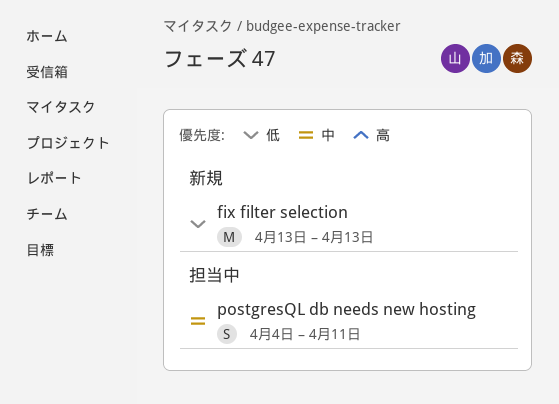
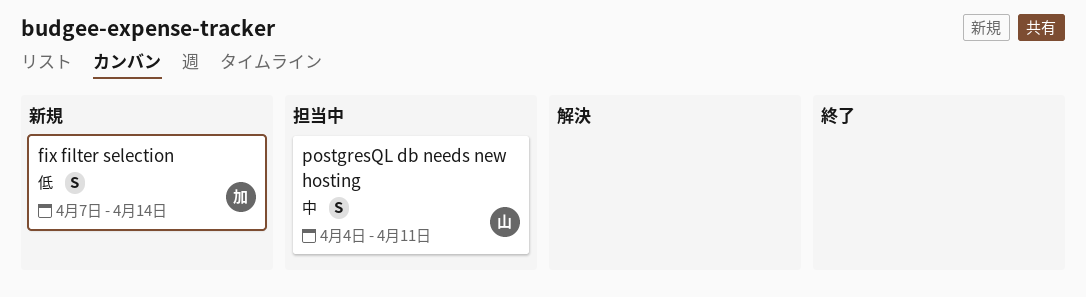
fix filter selection, estimate: M -> S
fix filter selection, start: Apr 13 -> Apr 7
fix filter selection, due: Apr 13 -> Apr 14

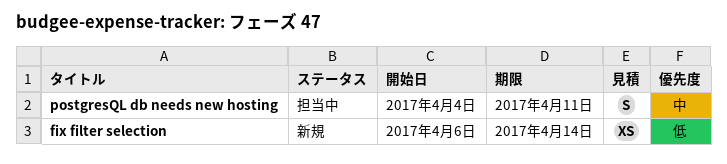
fix filter selection, estimate: S -> XS
fix filter selection, start: Apr 7 -> Apr 6

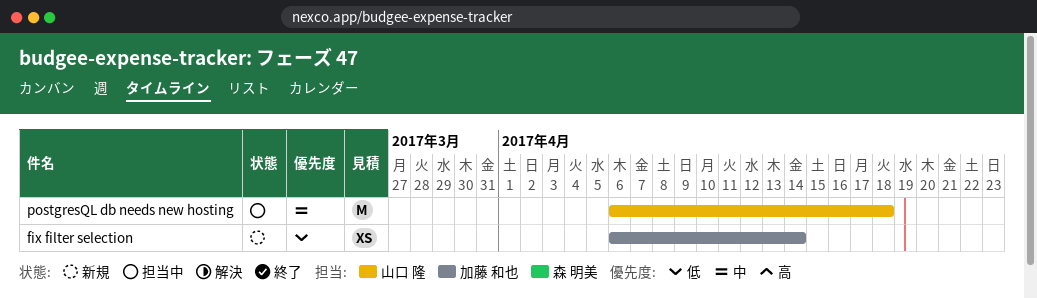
postgresQL db needs new hosting, estimate: S -> M
postgresQL db needs new hosting, start: Apr 4 -> Apr 6
postgresQL db needs new hosting, due: Apr 11 -> Apr 18

